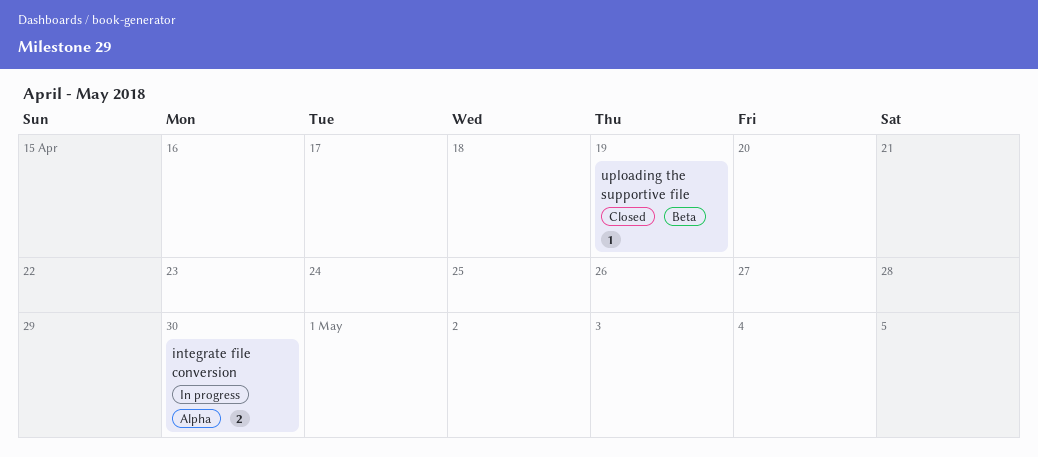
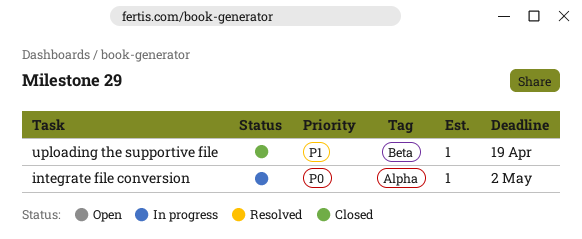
integrate file conversion, estimate: 2 -> 1
integrate file conversion, due: Apr 30 -> May 2

